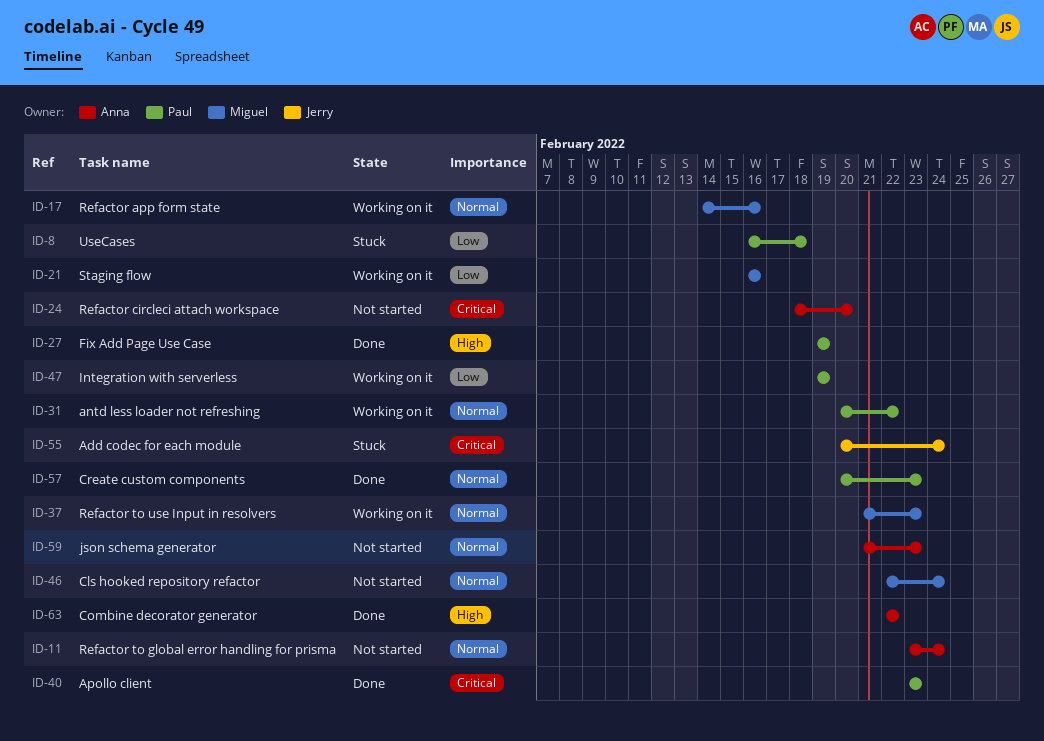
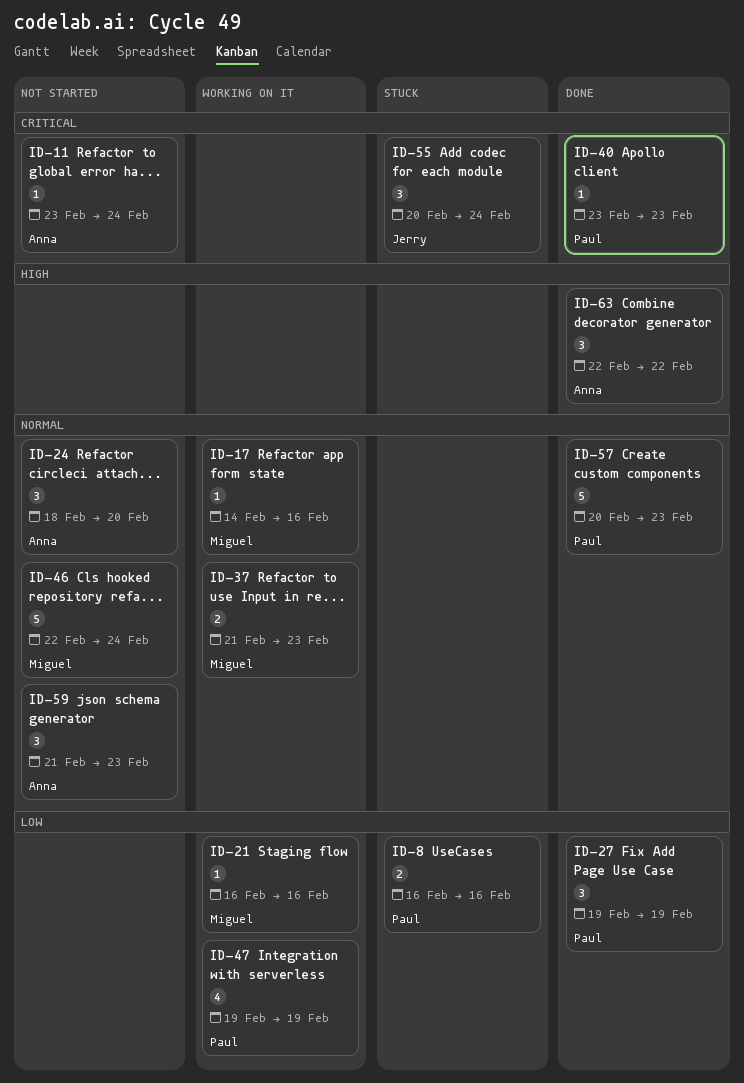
ID-8, due: Feb 18 -> Feb 16
ID-11, priority: Normal -> Critical
ID-24, priority: Critical -> Normal
ID-27, priority: High -> Low
ID-31: present -> none

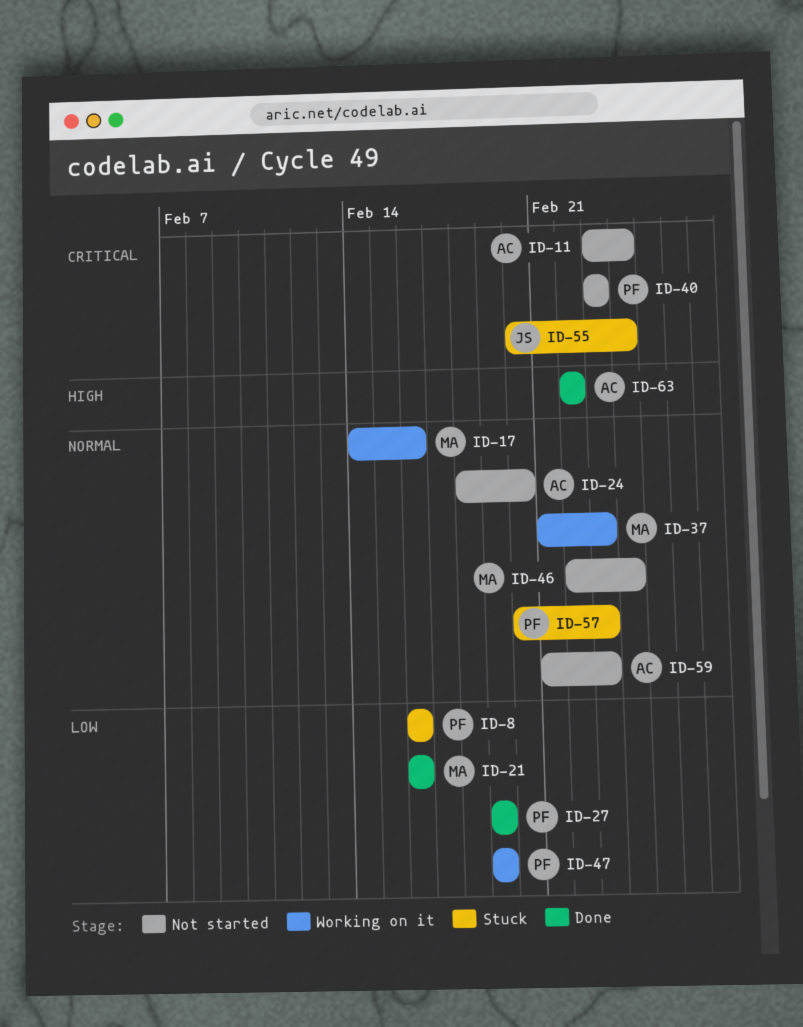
ID-21, status: Working on it -> Done
ID-40, status: Done -> Not started
ID-57, status: Done -> Stuck

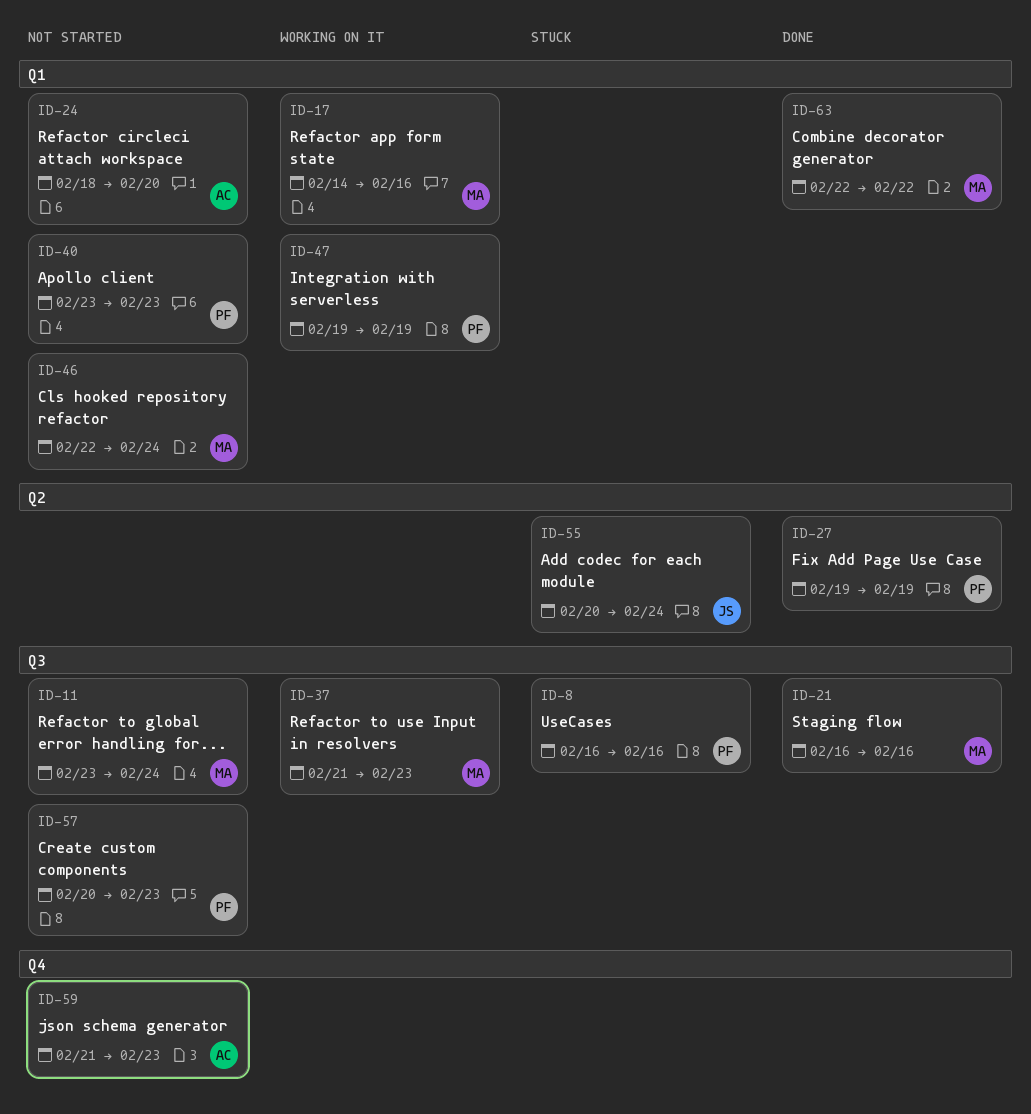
ID-11, owner: AC -> MA
ID-57, status: Stuck -> Not started
ID-63, owner: AC -> MA

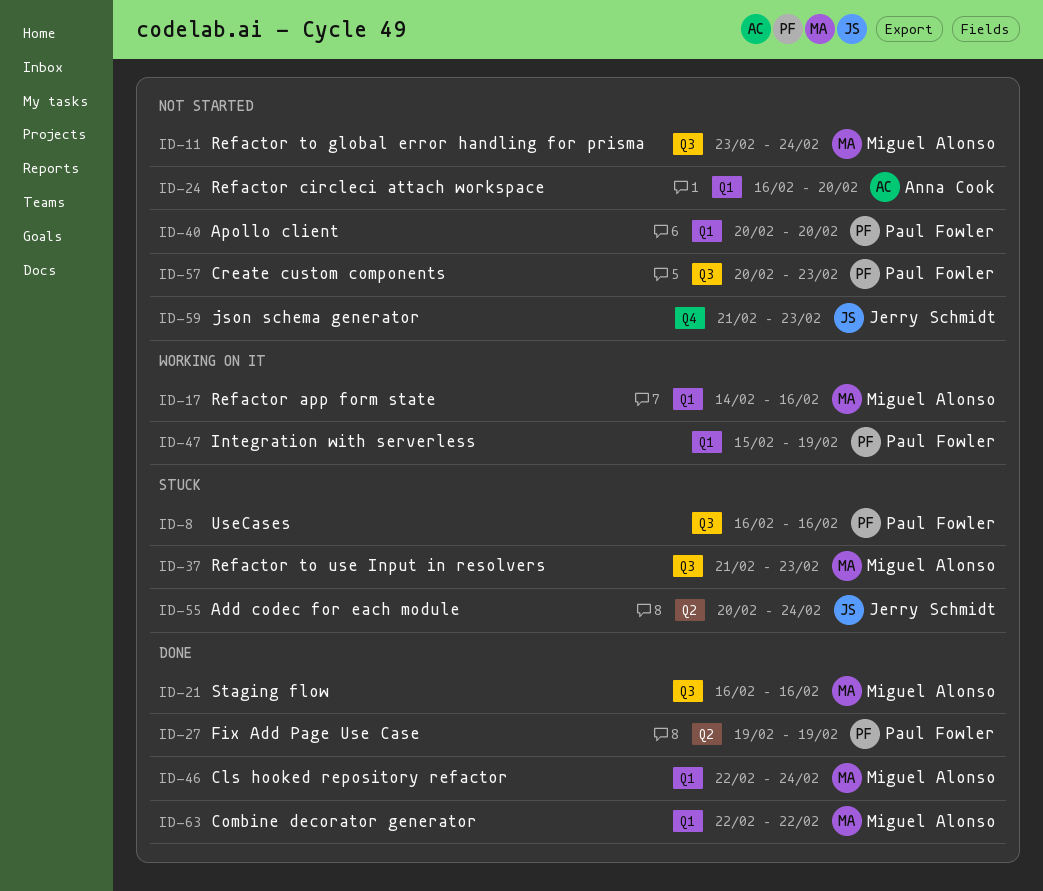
ID-24, start: Feb 18 -> Feb 16
ID-37, status: Working on it -> Stuck
ID-40, start: Feb 23 -> Feb 20
ID-40, due: Feb 23 -> Feb 20
ID-46, status: Not started -> Done
ID-47, start: Feb 19 -> Feb 15
ID-59, owner: Anna Cook -> Jerry Schmidt

